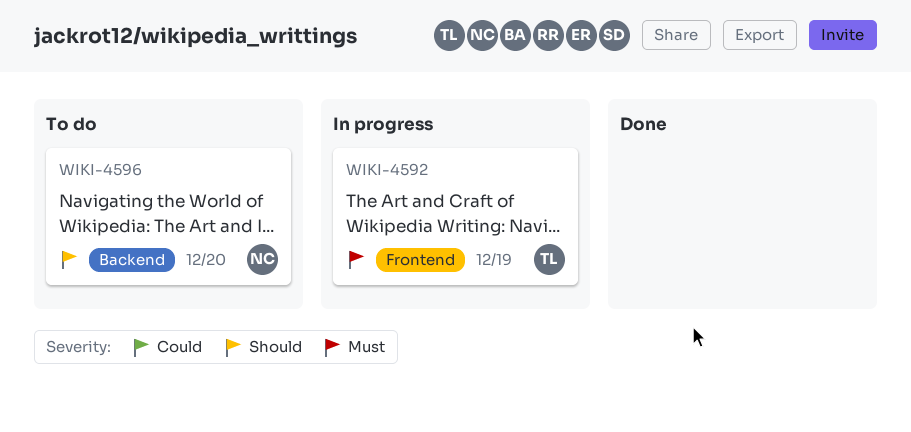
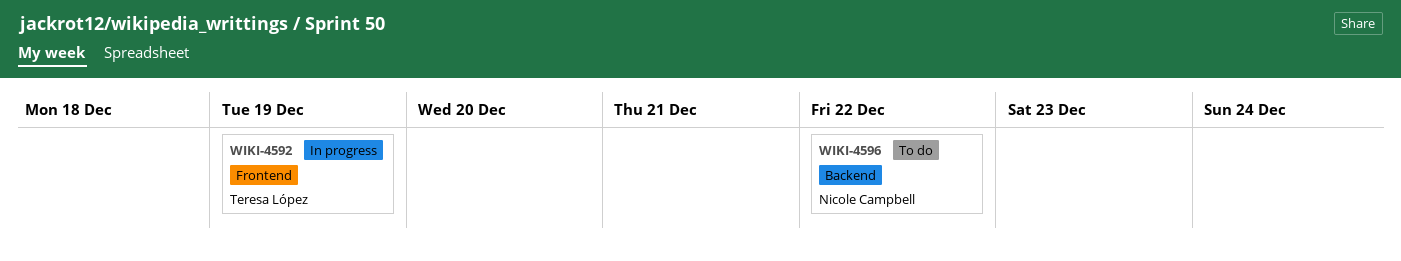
WIKI-4596, due: Dec 20 -> Dec 22

